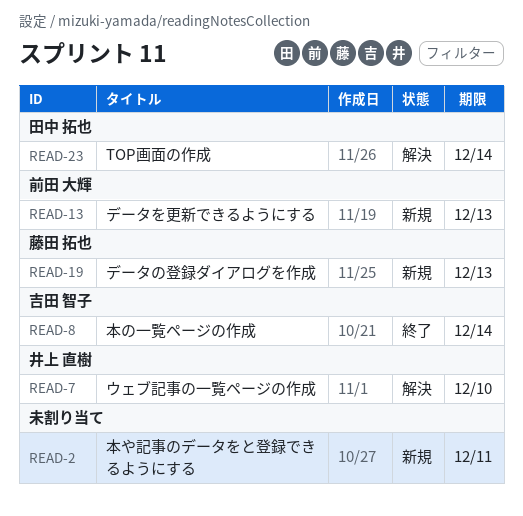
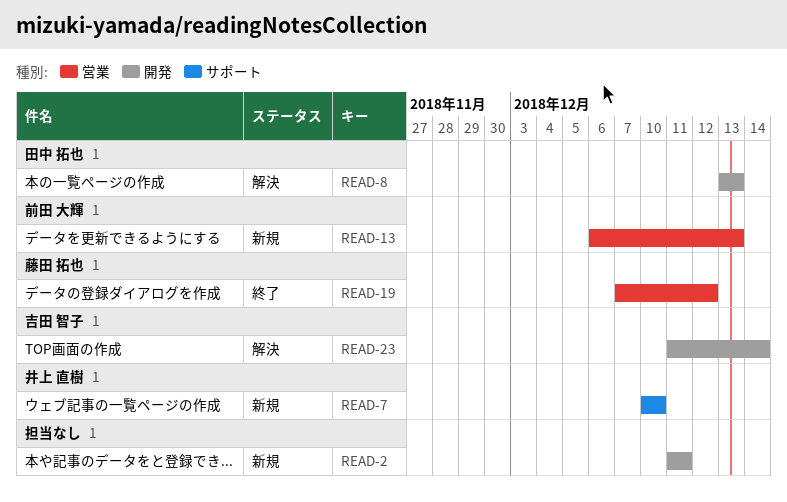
READ-7, status: 解決 -> 新規
READ-8, status: 終了 -> 解決
READ-8, owner: 吉田 智子 -> 田中 拓也
READ-8, due: Dec 14 -> Dec 13
READ-19, status: 新規 -> 終了
READ-19, due: Dec 13 -> Dec 12
READ-23, owner: 田中 拓也 -> 吉田 智子

